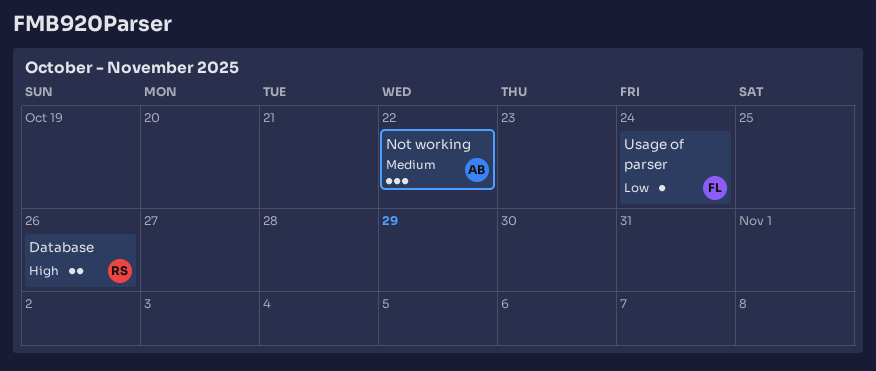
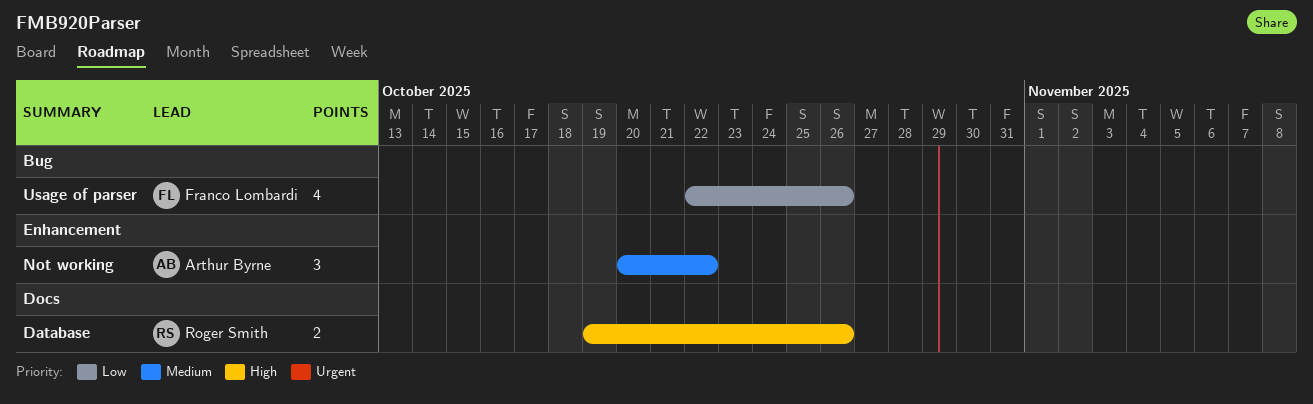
Usage of parser, estimate: 1 -> 4
Usage of parser, due: Oct 24 -> Oct 26

